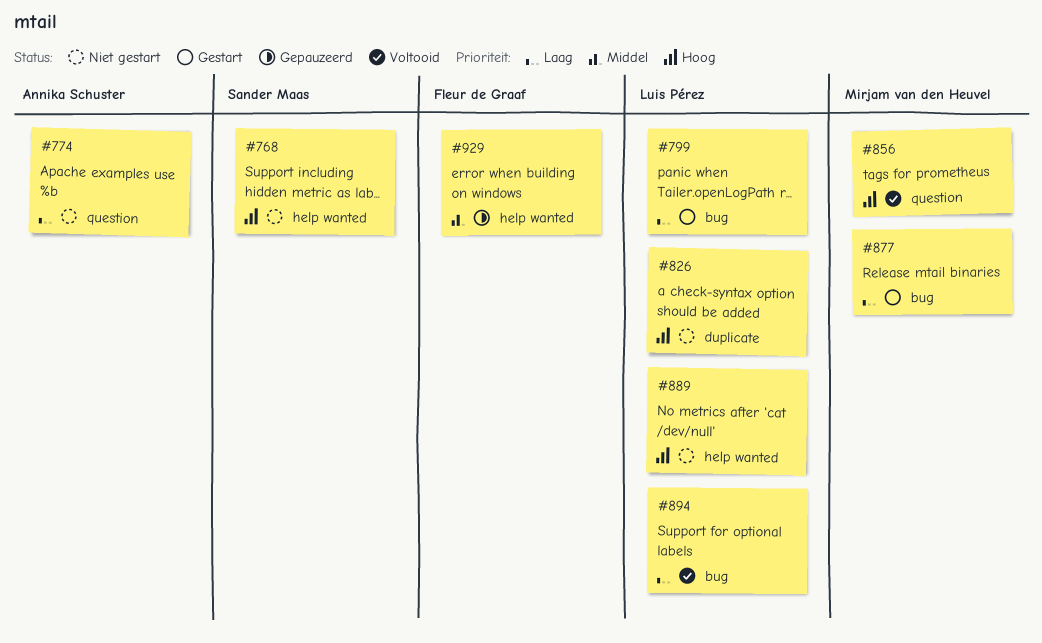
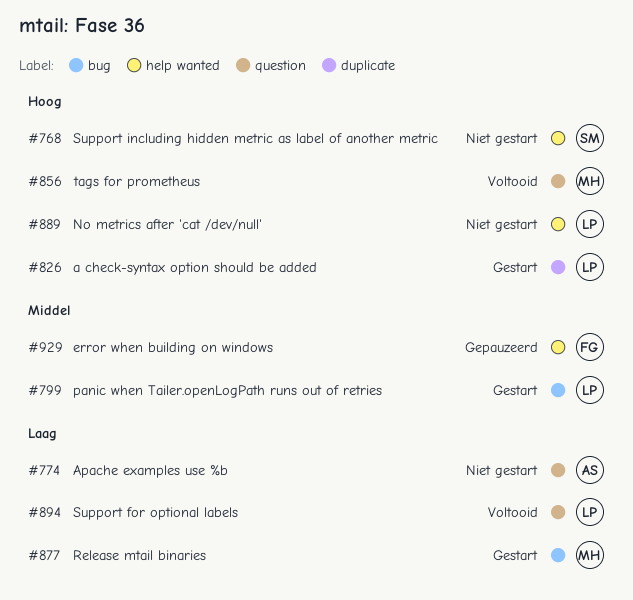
#799, priority: Laag -> Middel
#826, status: Niet gestart -> Gestart
#894, label: bug -> question

